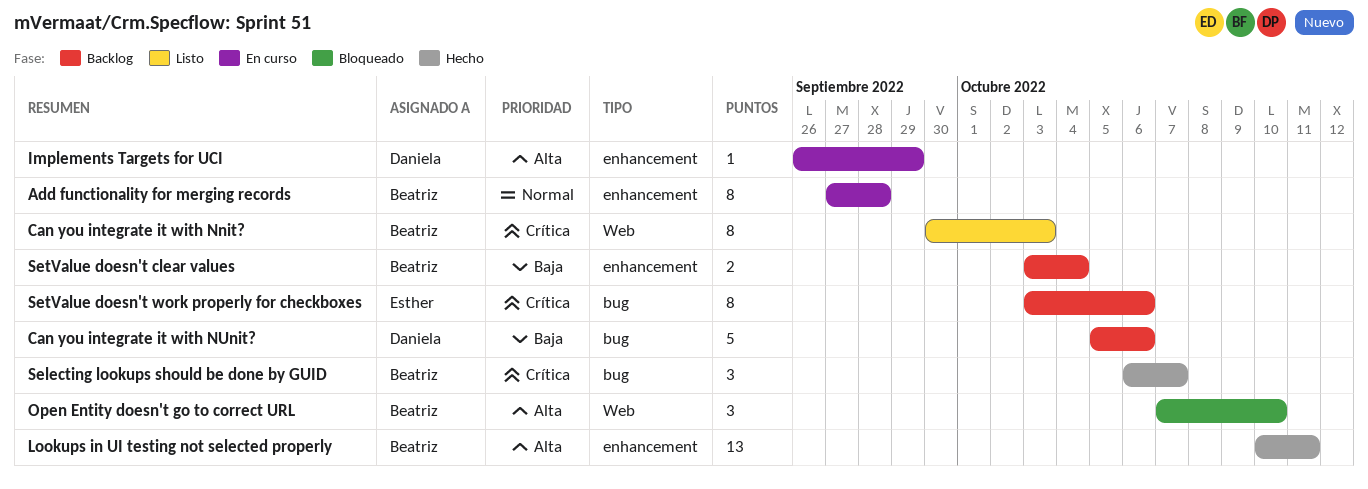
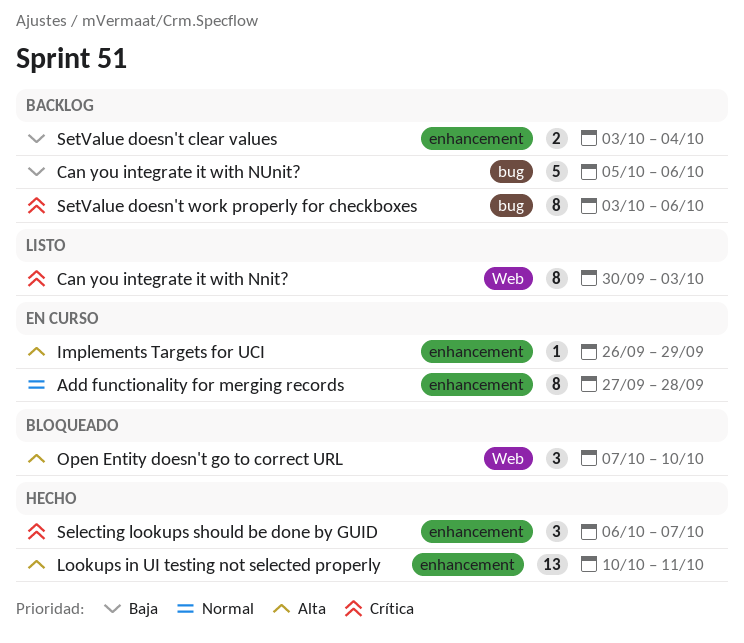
Selecting lookups should be done by GUID, label: bug -> enhancement

